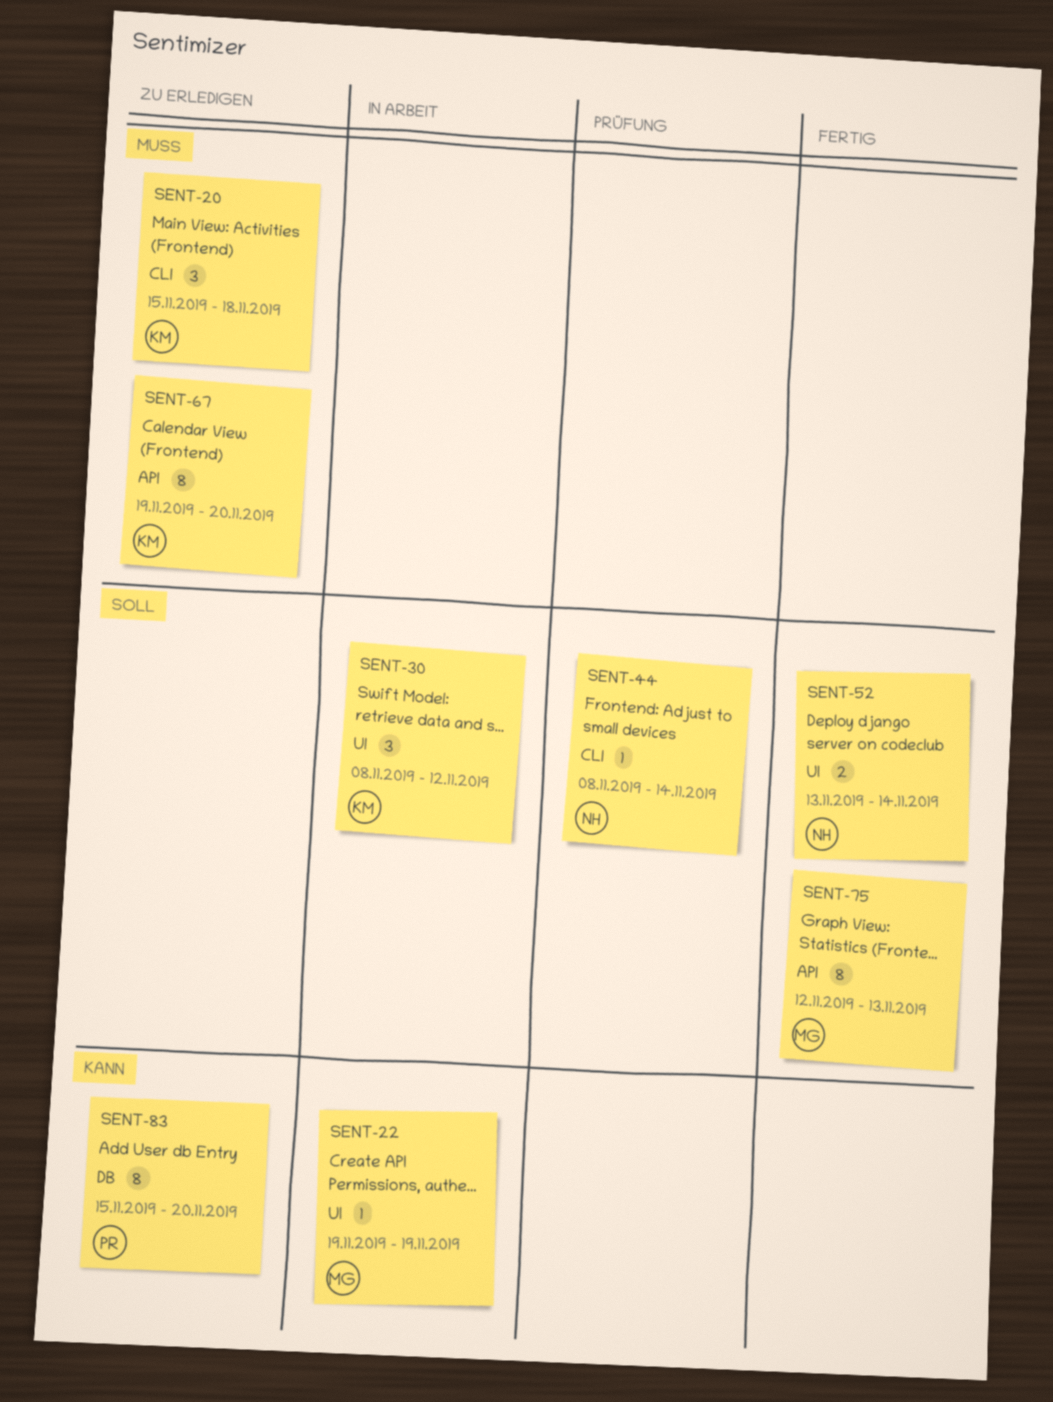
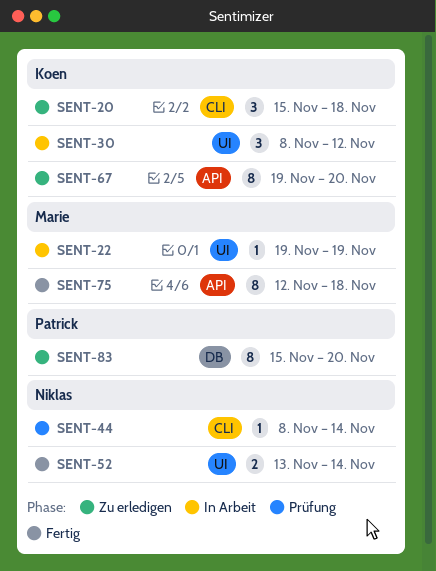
SENT-75, due: Nov 13 -> Nov 18

